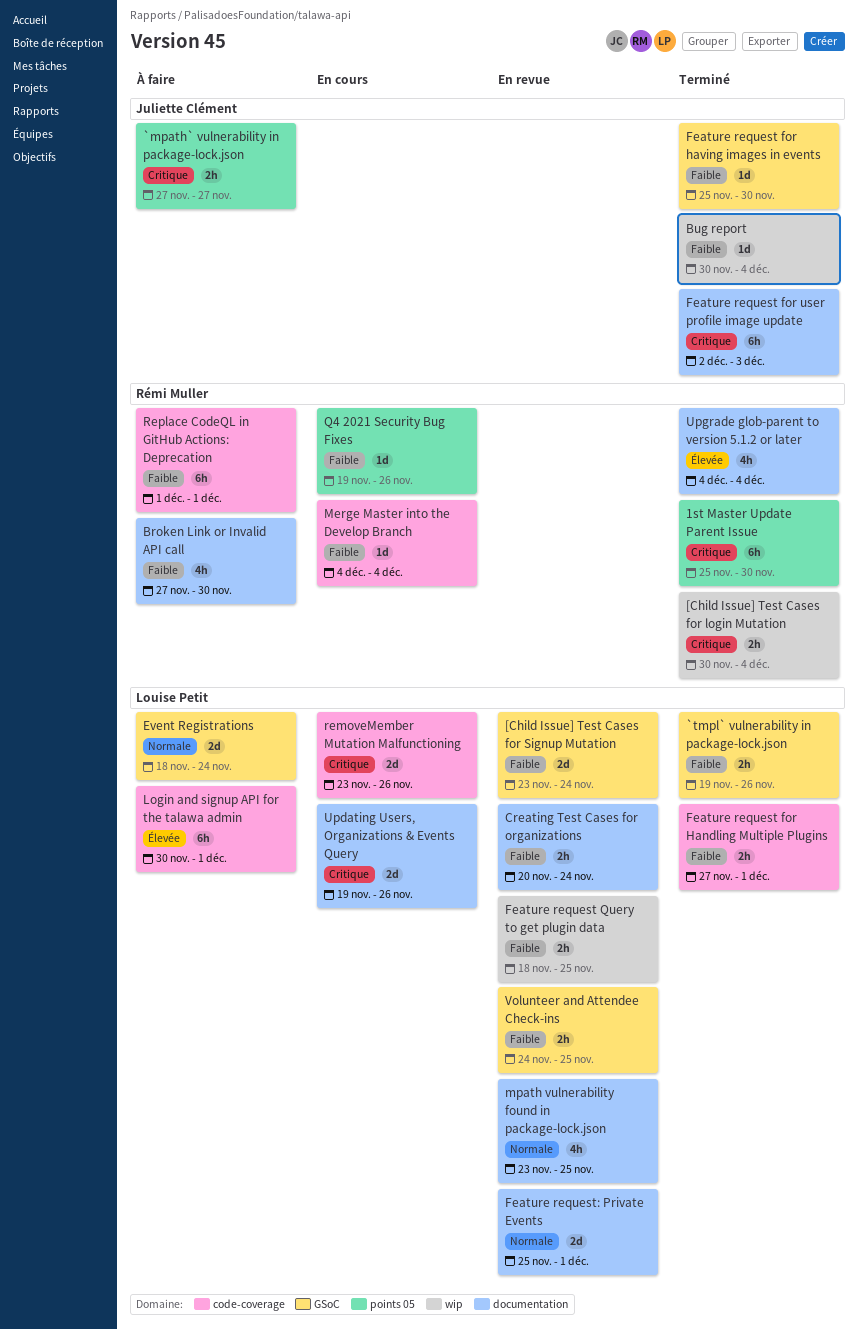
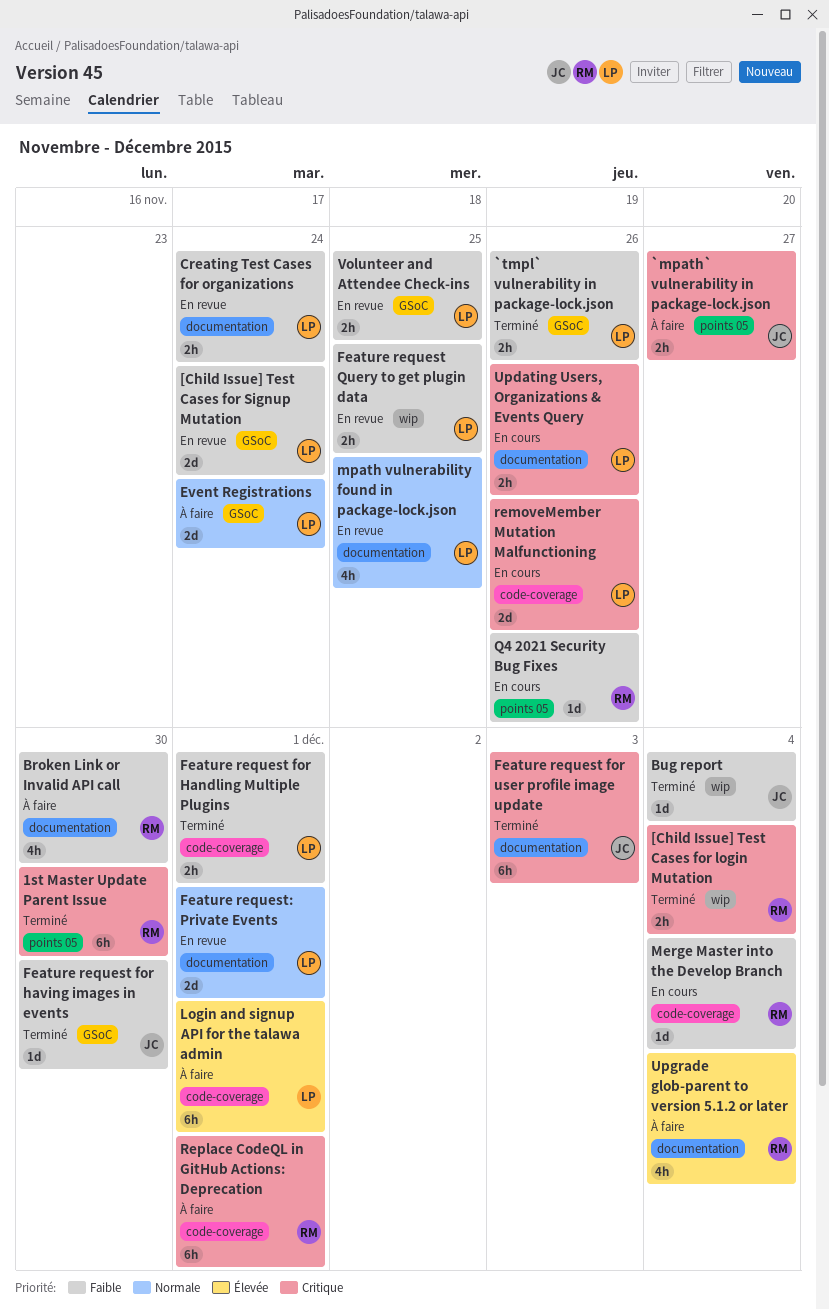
Replace CodeQL in GitHub Actions: Deprecation, priority: Faible -> Critique
Updating Users, Organizations & Events Query, estimate: 2d -> 2h
Upgrade glob-parent to version 5.1.2 or later, status: Terminé -> À faire

